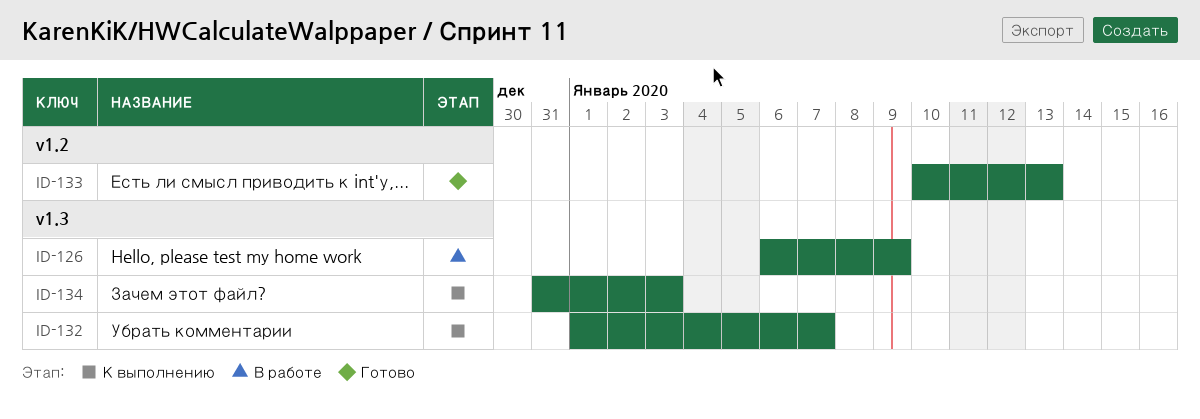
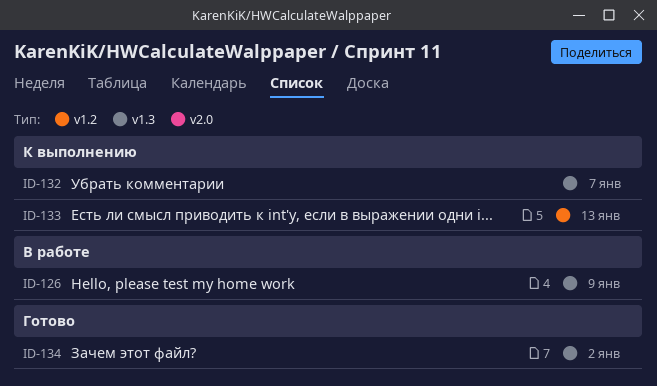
ID-133, status: Готово -> К выполнению
ID-134, status: К выполнению -> Готово
ID-134, due: Jan 3 -> Jan 2

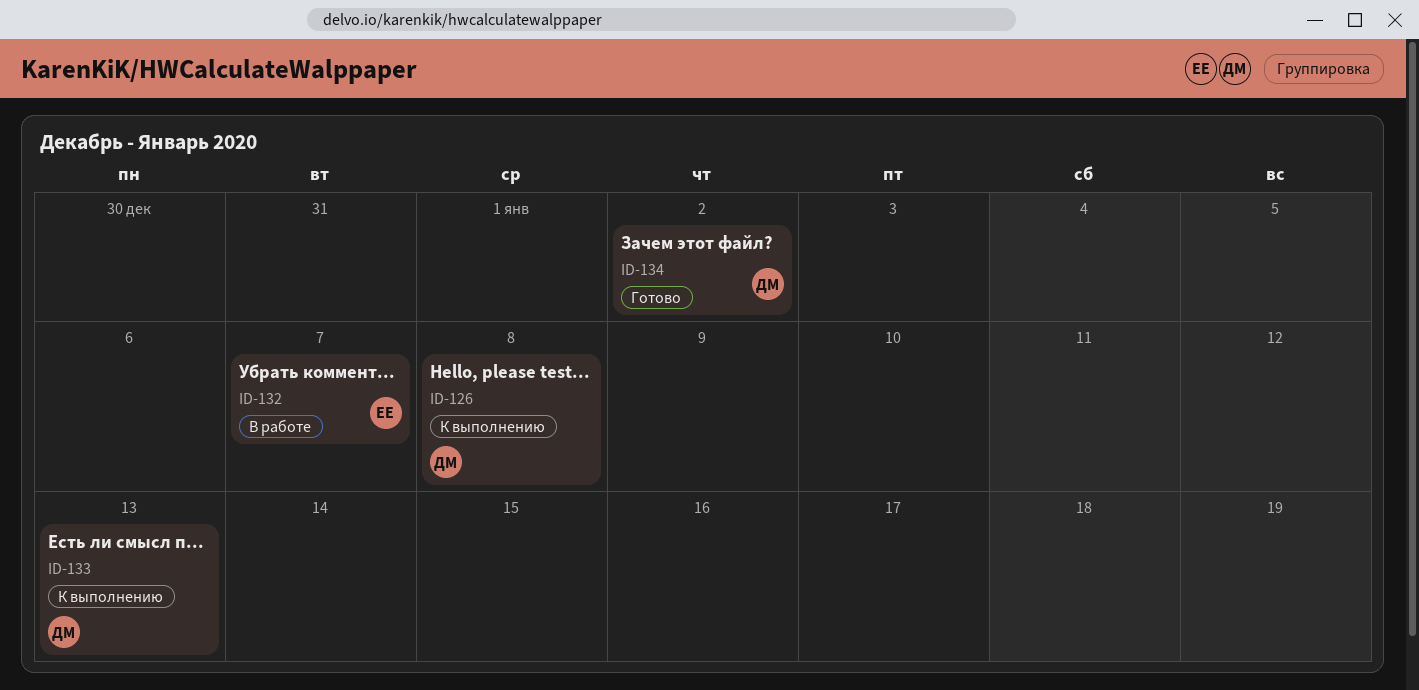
ID-126, status: В работе -> К выполнению
ID-126, due: Jan 9 -> Jan 8
ID-132, status: К выполнению -> В работе

